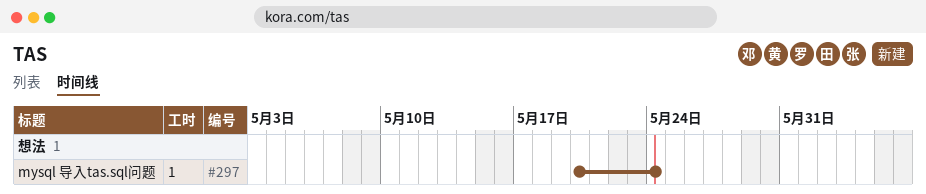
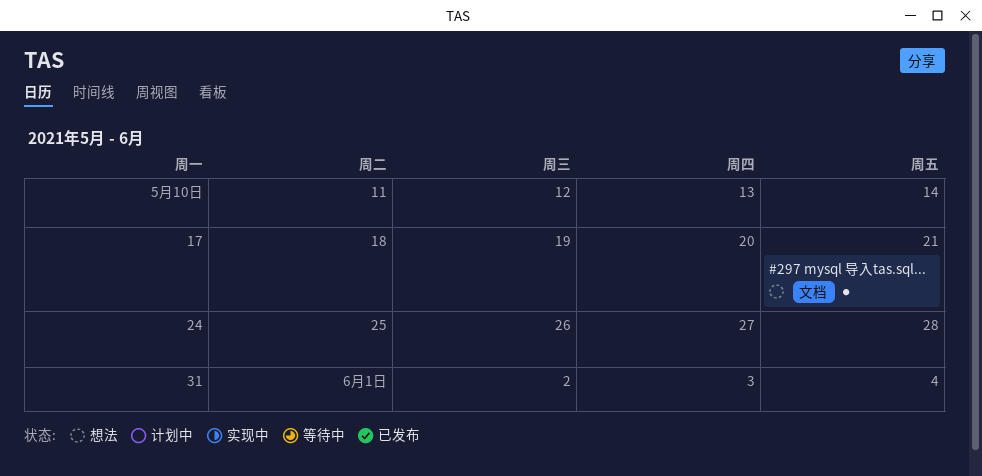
#297, due: May 24 -> May 21

